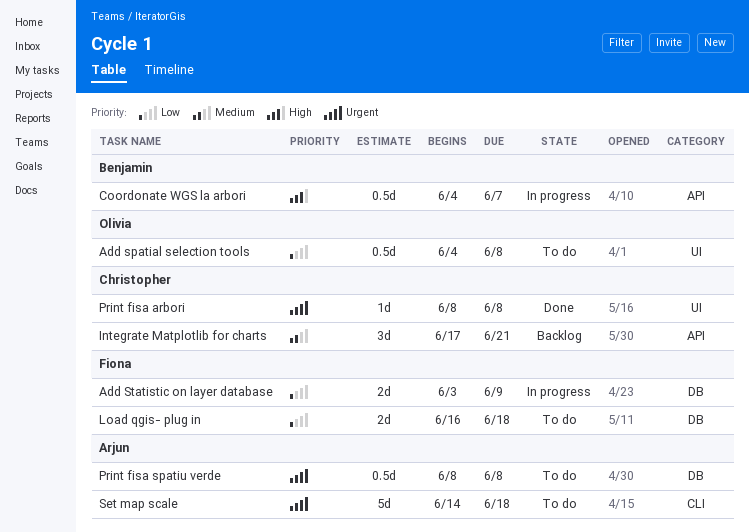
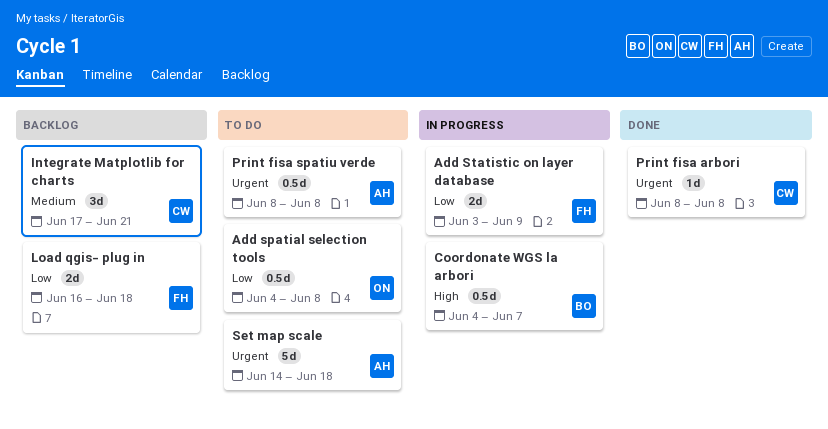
Load qgis- plug in, status: To do -> Backlog

